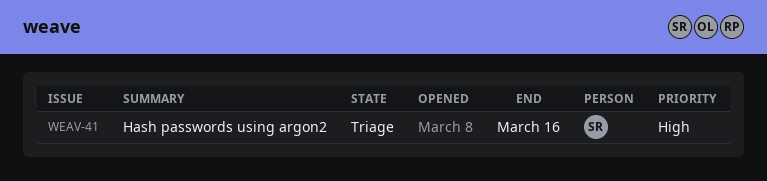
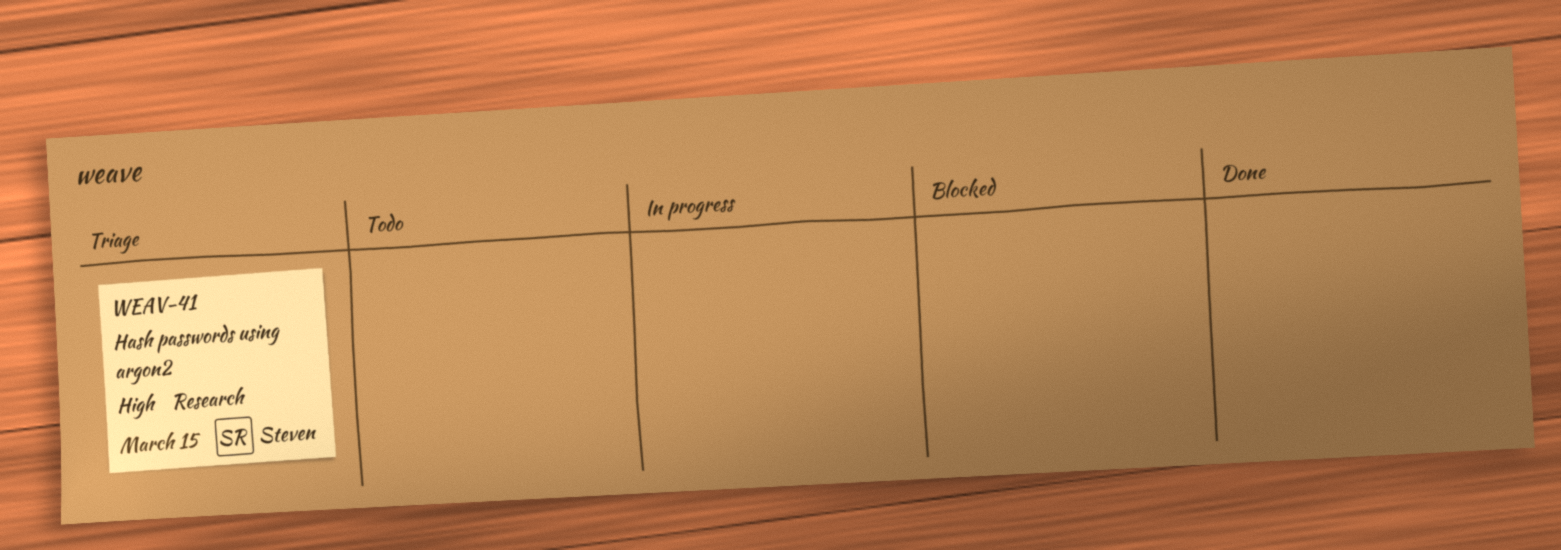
WEAV-41, due: Mar 16 -> Mar 15

